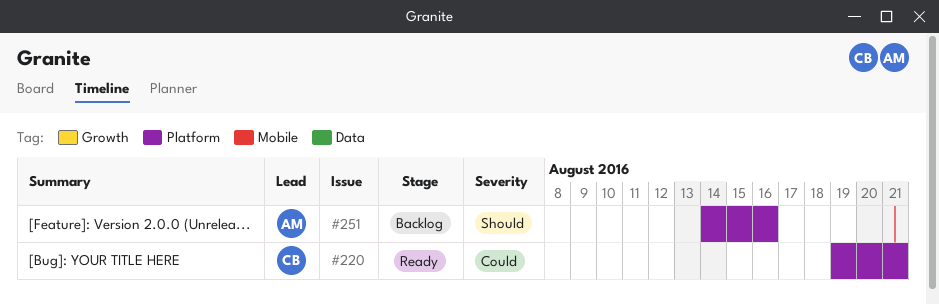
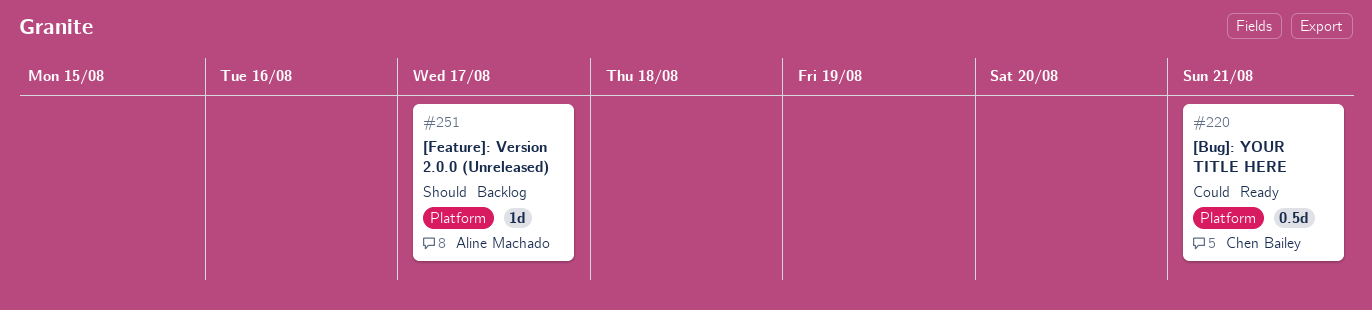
#251, due: Aug 16 -> Aug 17

